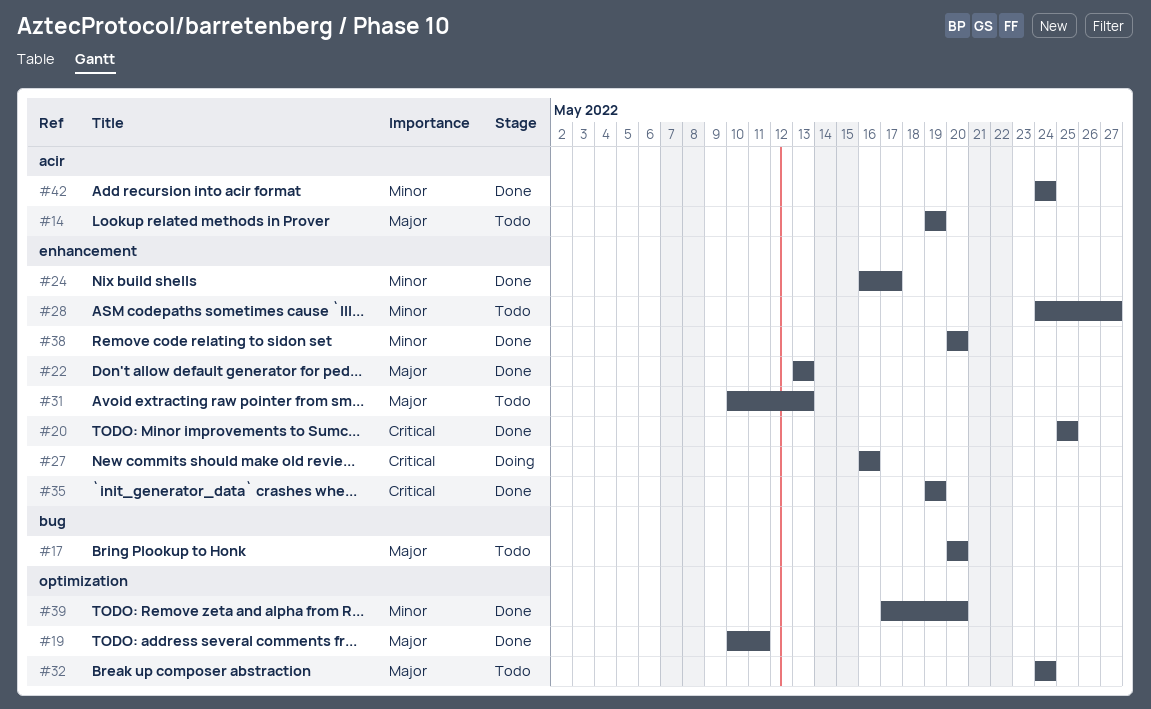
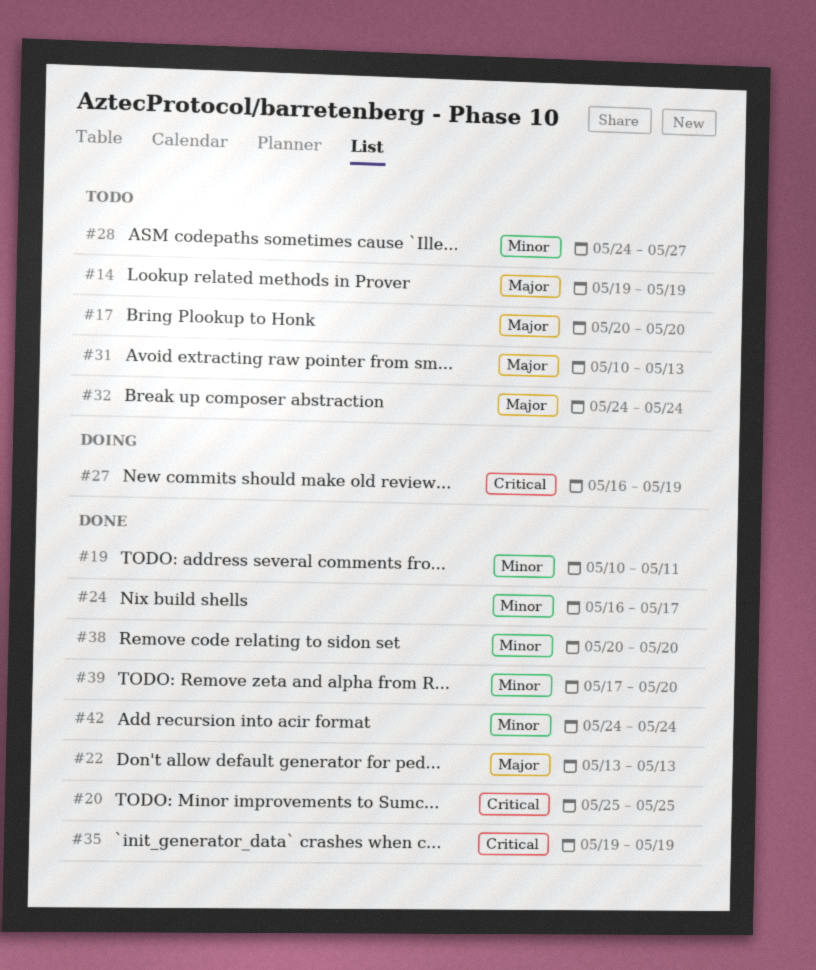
#19, priority: Major -> Minor
#27, due: May 16 -> May 19

